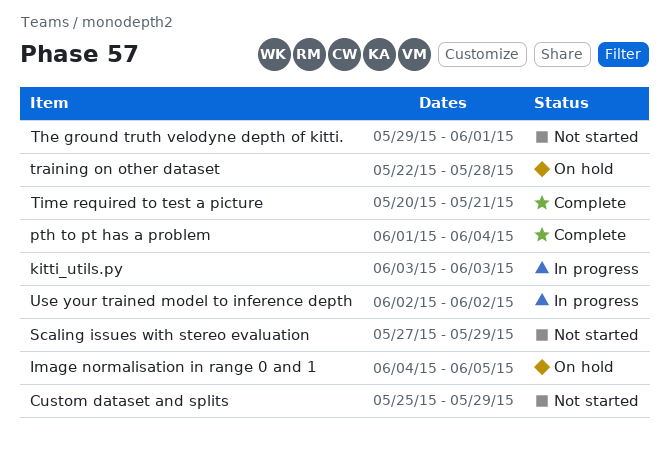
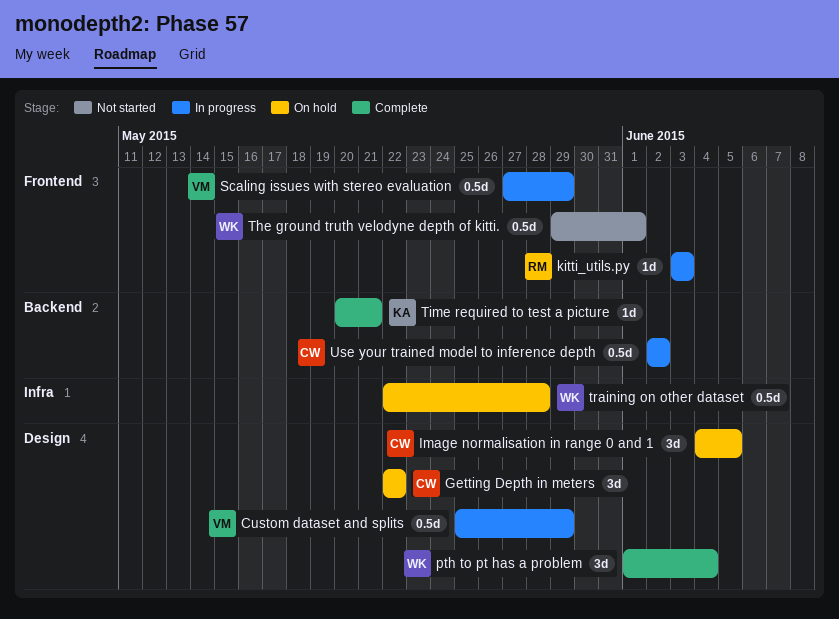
Custom dataset and splits, status: Not started -> In progress
Getting Depth in meters: none -> present
Scaling issues with stereo evaluation, status: Not started -> In progress

